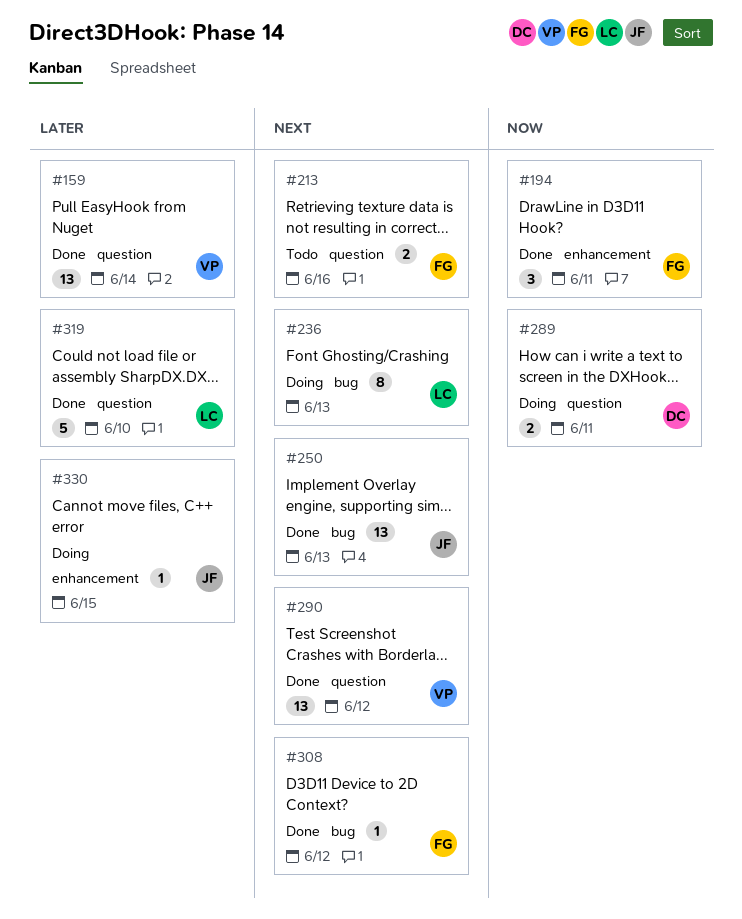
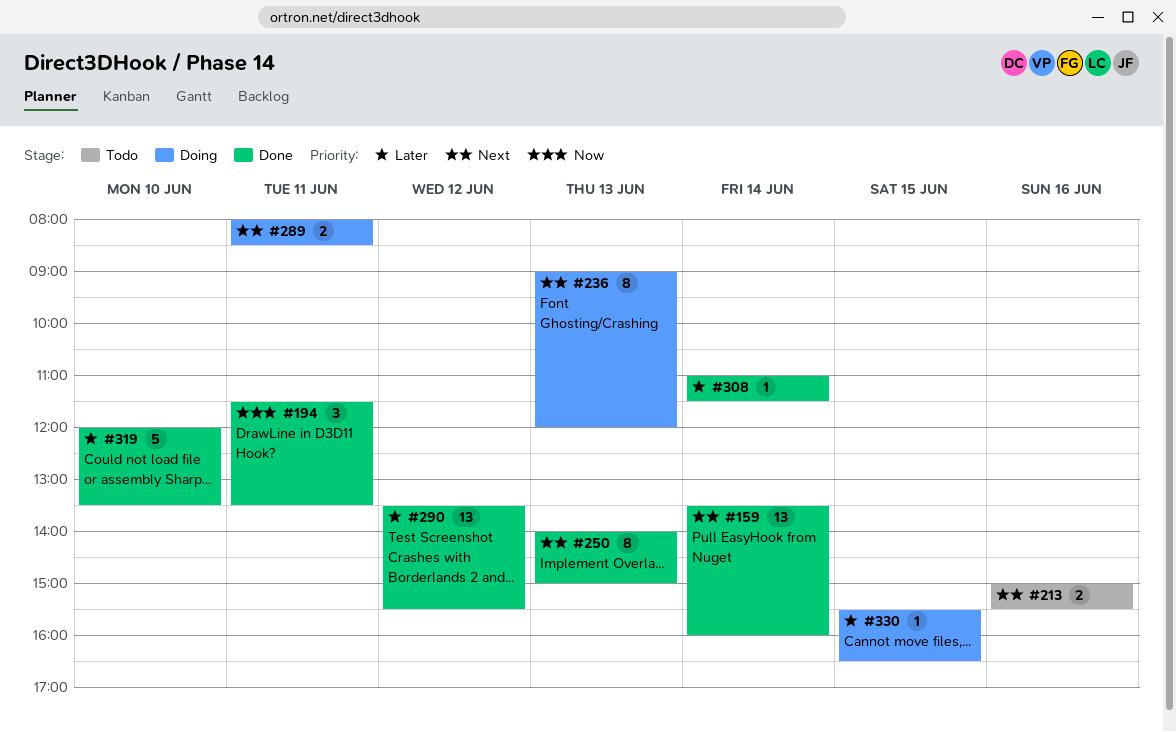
#159, priority: Later -> Next
#250, estimate: 13 -> 8
#289, priority: Now -> Next
#290, priority: Next -> Later
#308, priority: Next -> Later
#308, day: Jun 12 -> Jun 14

